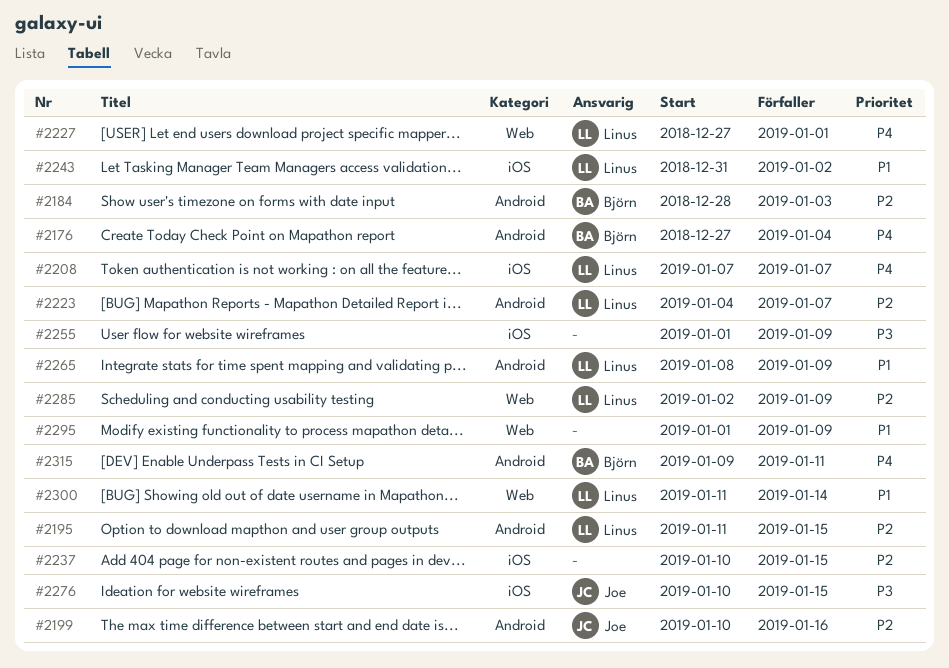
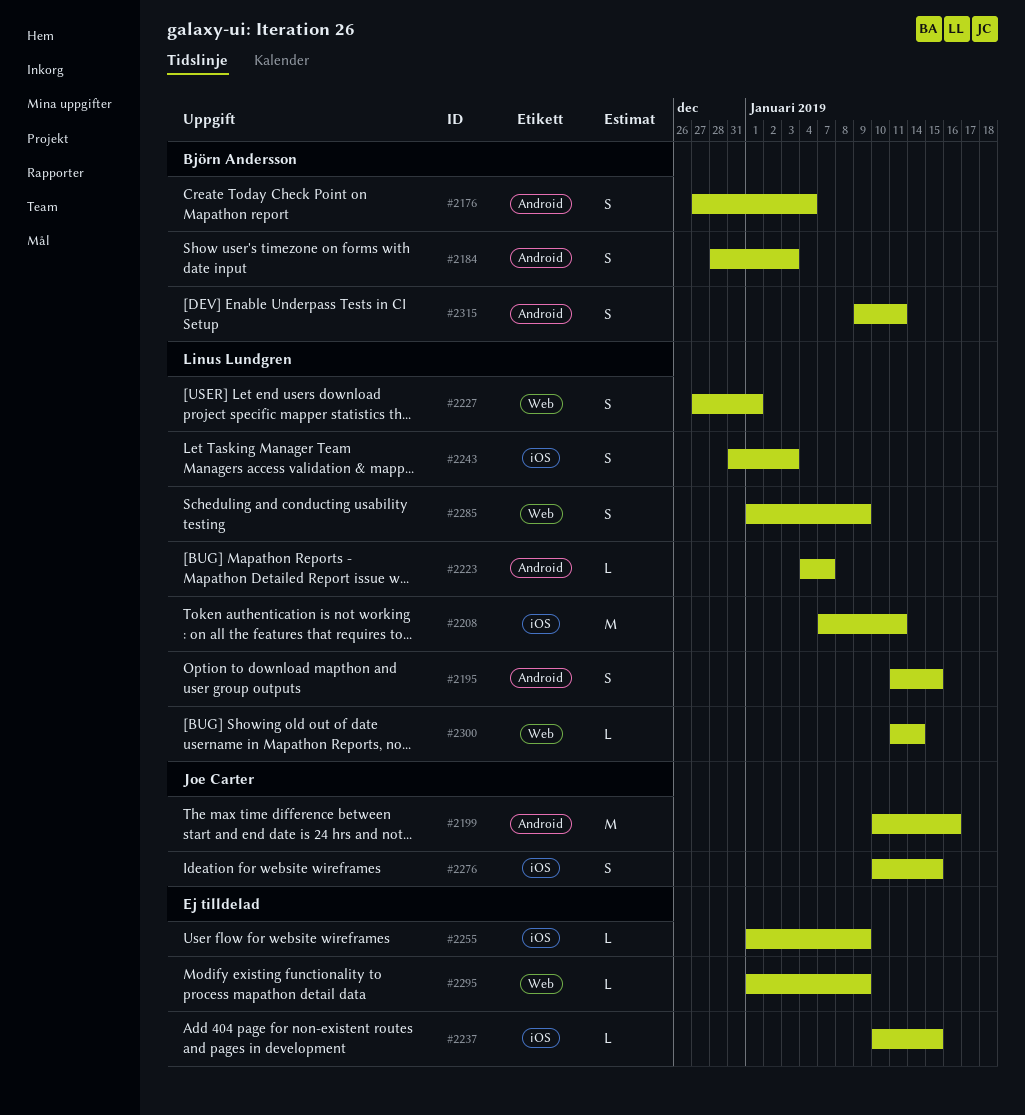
#2208, due: Jan 7 -> Jan 11
#2243, due: Jan 2 -> Jan 3
#2265: present -> none
#2285, start: Jan 2 -> Jan 1

